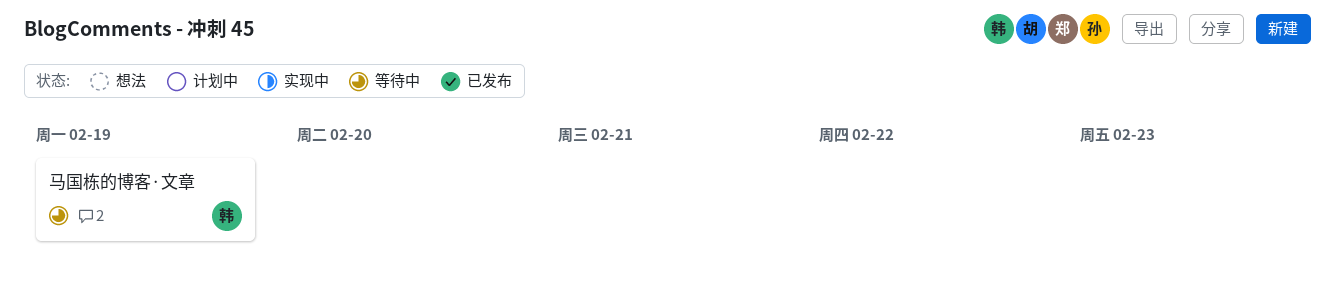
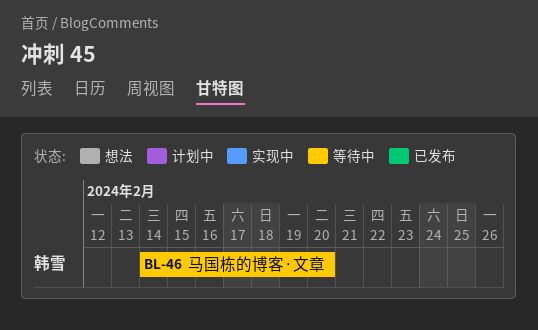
马国栋的博客·文章, due: Feb 19 -> Feb 20

